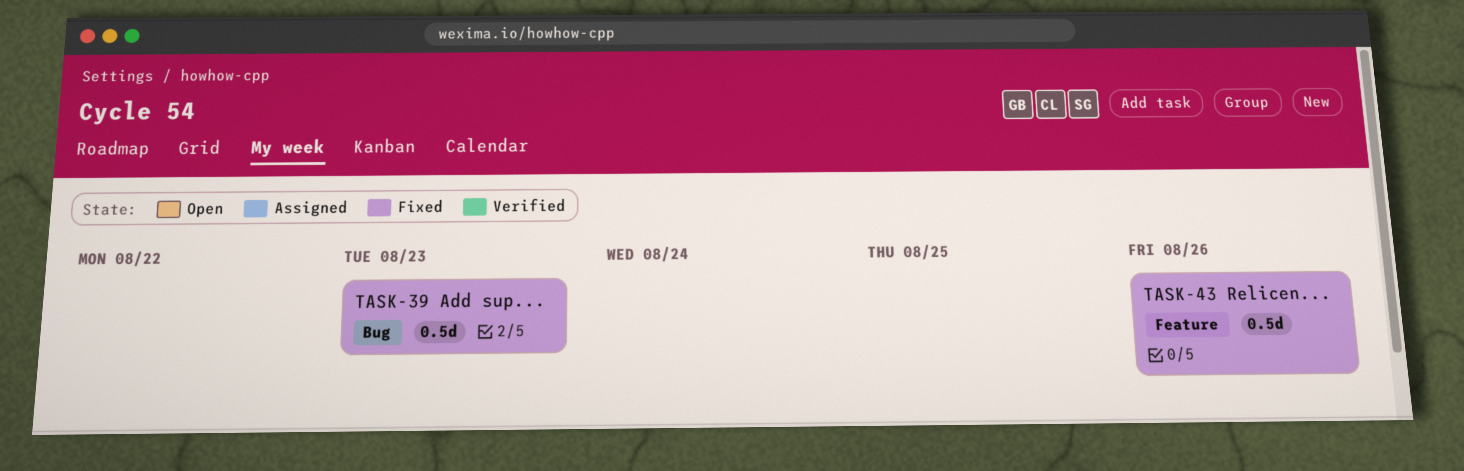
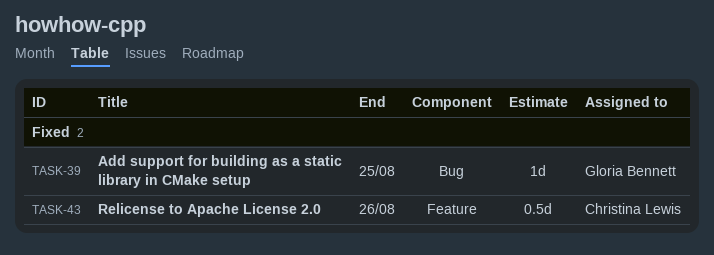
TASK-39, estimate: 0.5d -> 1d
TASK-39, due: Aug 23 -> Aug 25

